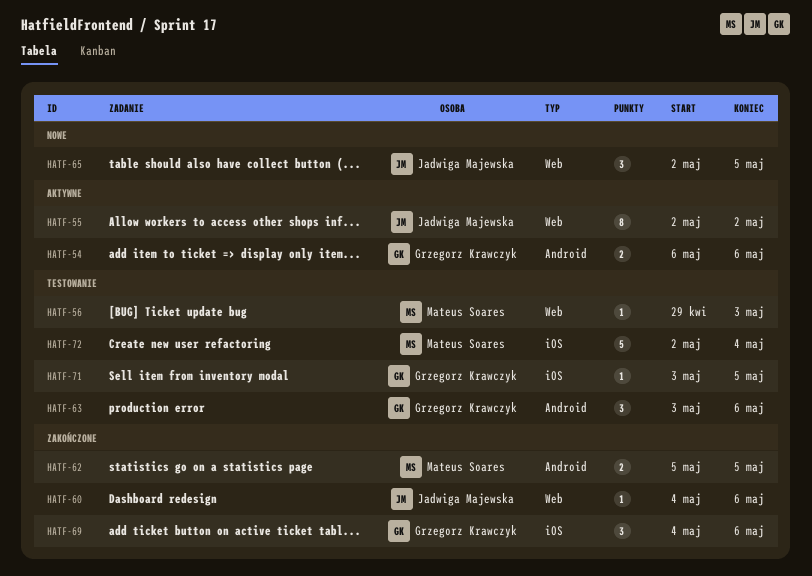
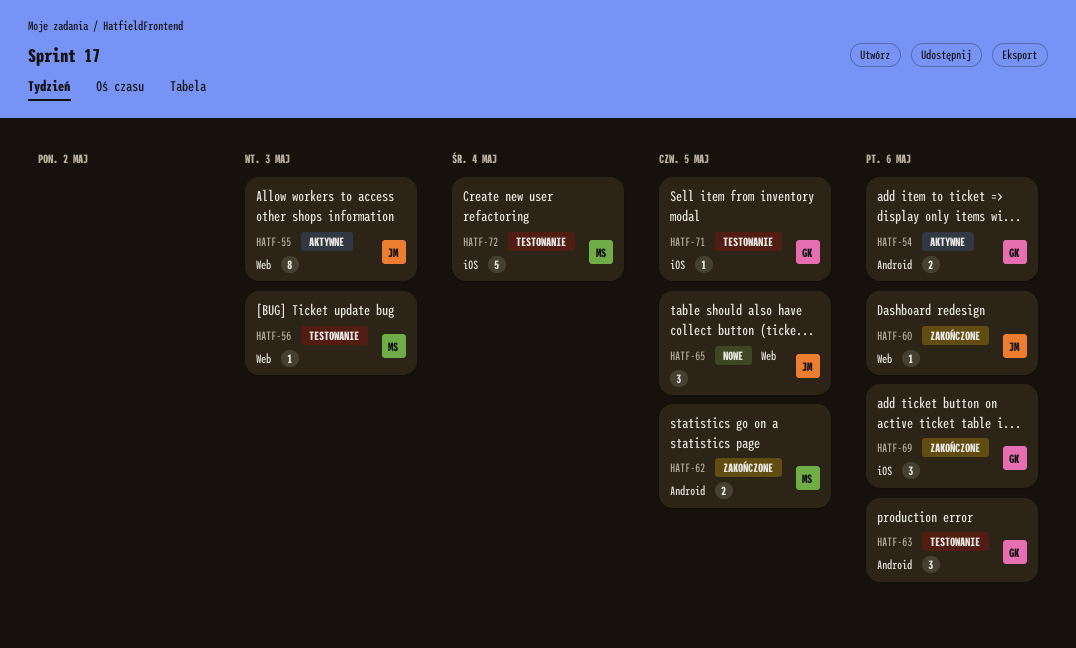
HATF-55, due: May 2 -> May 3

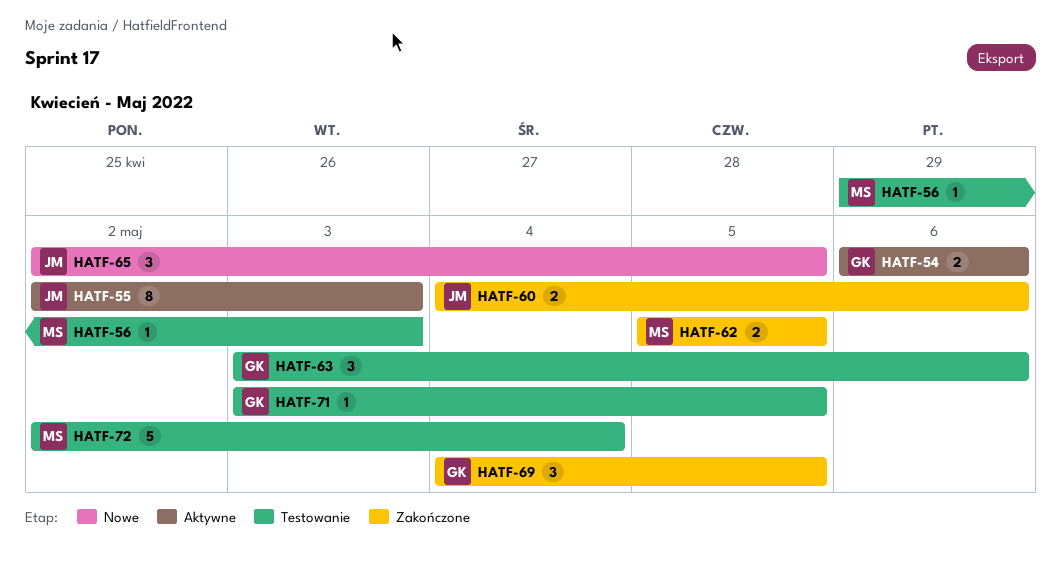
HATF-60, estimate: 1 -> 2
HATF-69, due: May 6 -> May 5

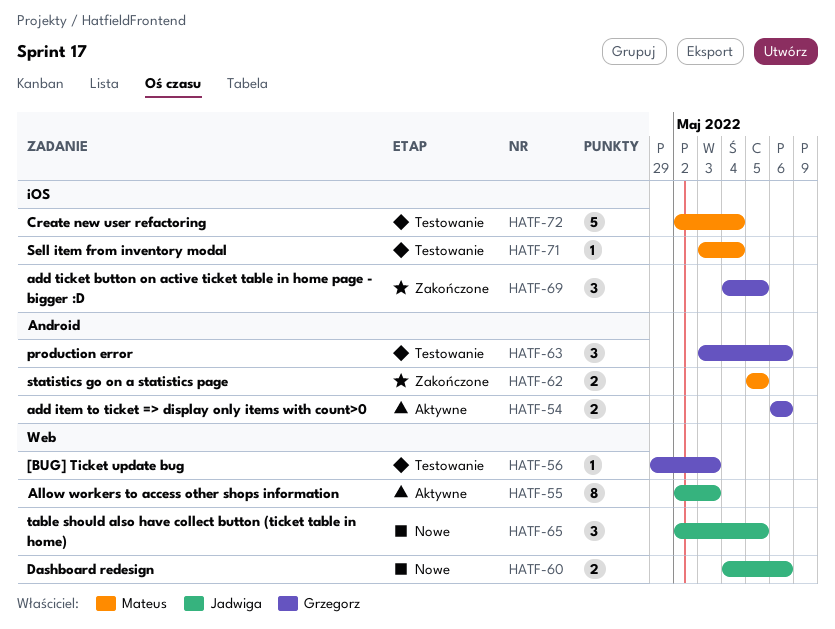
HATF-56, owner: Mateus -> Grzegorz
HATF-60, status: Zakończone -> Nowe
HATF-71, owner: Grzegorz -> Mateus
HATF-71, due: May 5 -> May 4

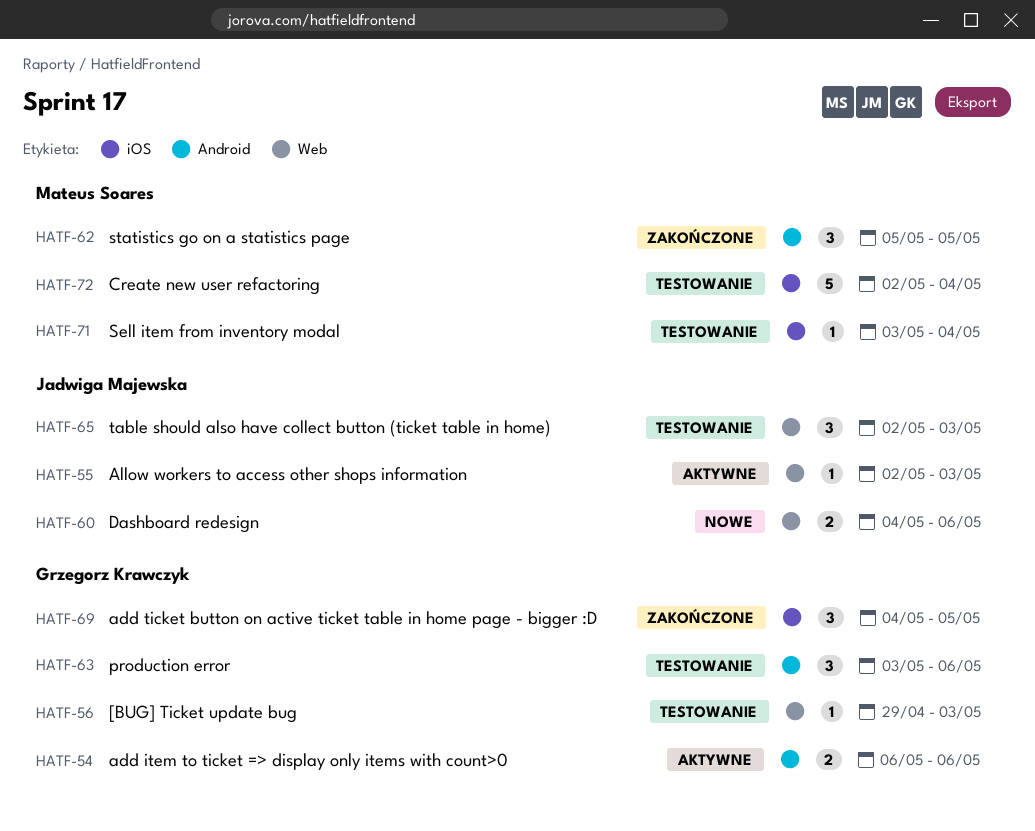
HATF-55, estimate: 8 -> 1
HATF-62, estimate: 2 -> 3
HATF-65, status: Nowe -> Testowanie
HATF-65, due: May 5 -> May 3

